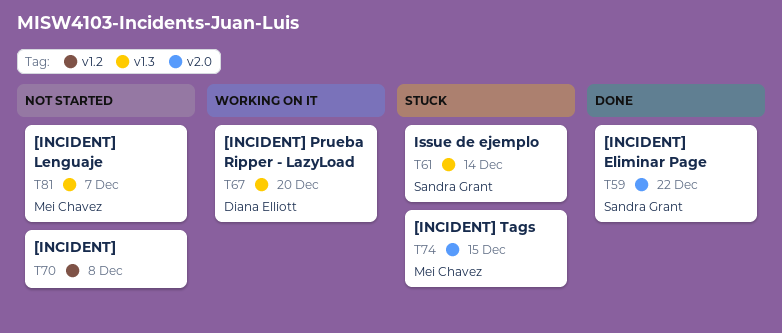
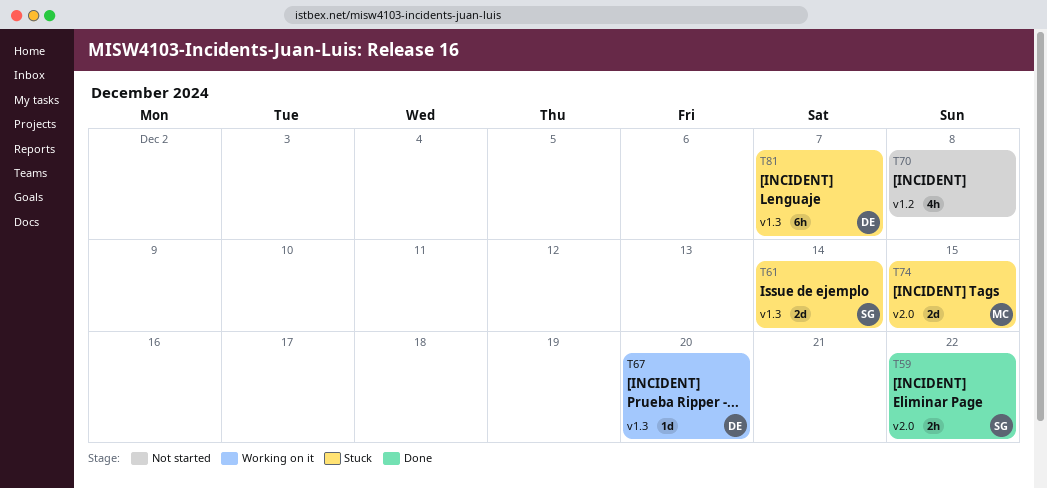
T81, status: Not started -> Stuck
T81, owner: Mei Chavez -> Diana Elliott

